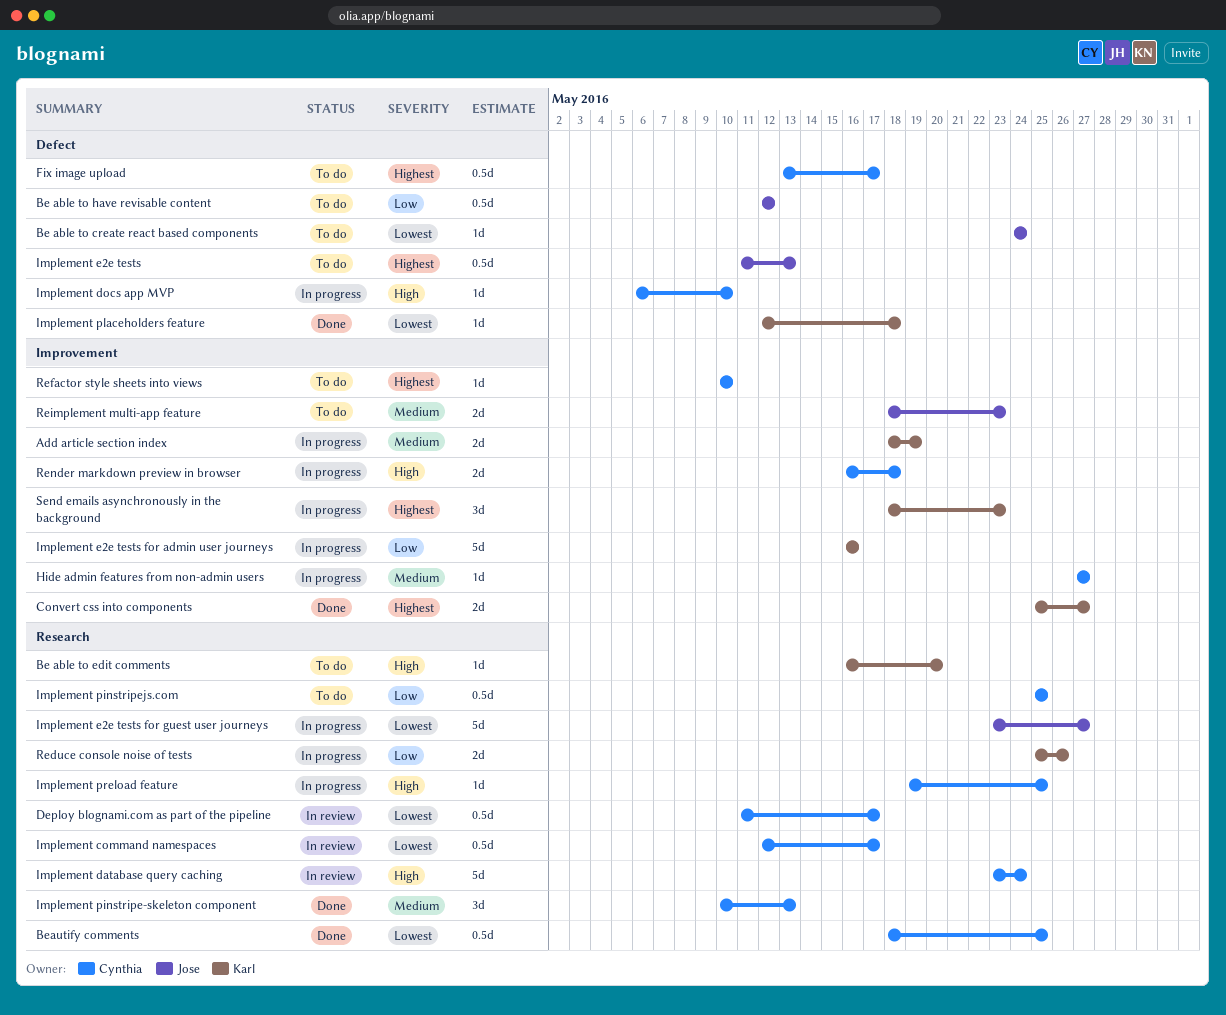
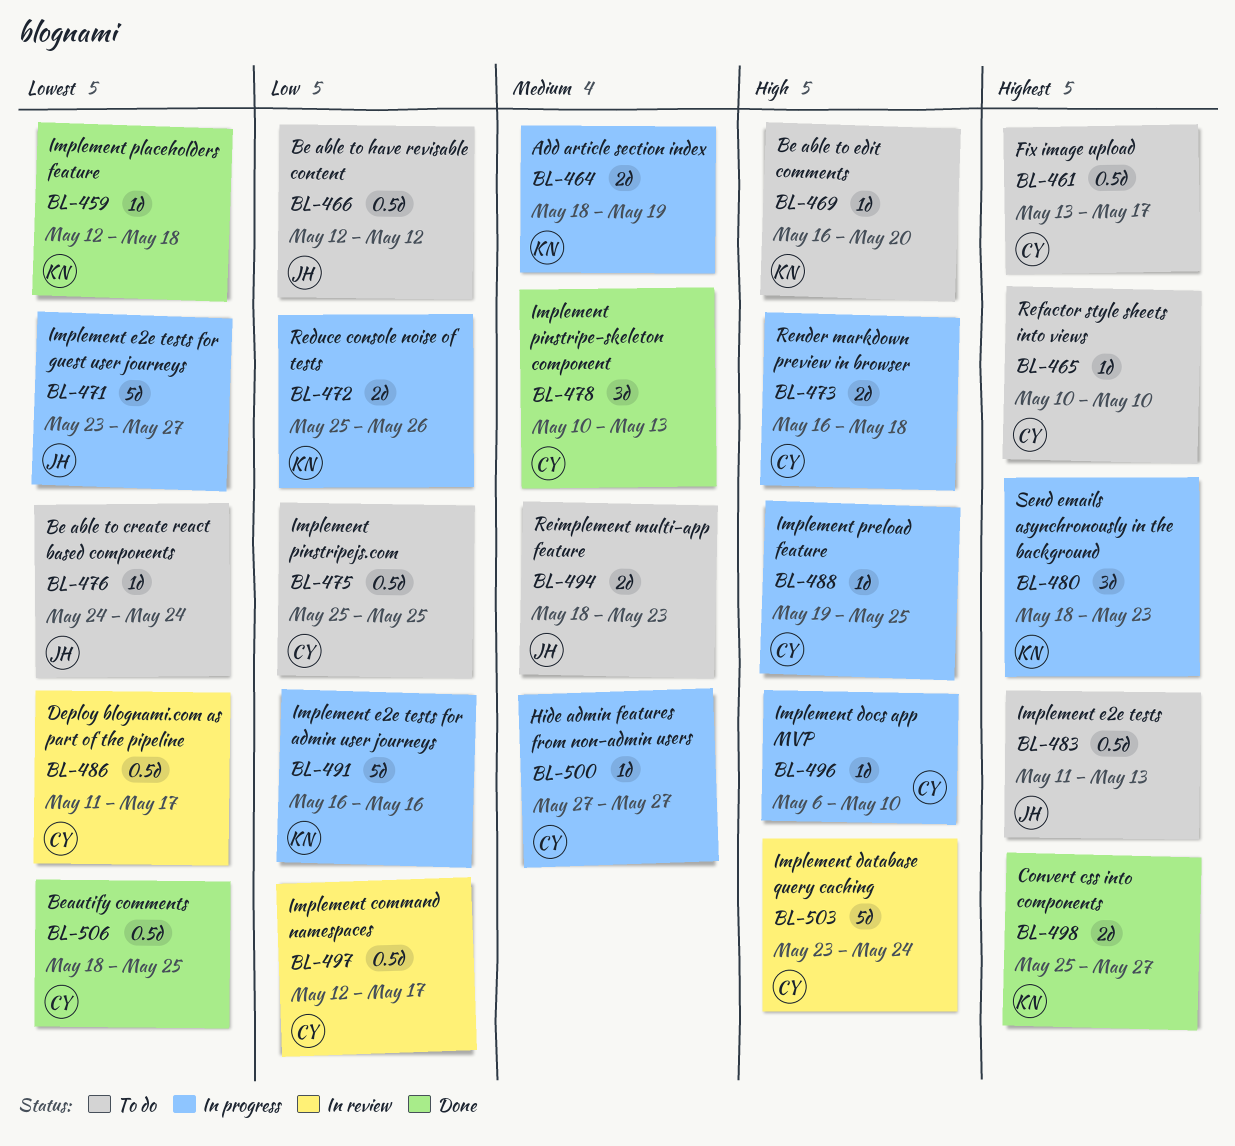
Implement command namespaces, priority: Lowest -> Low

